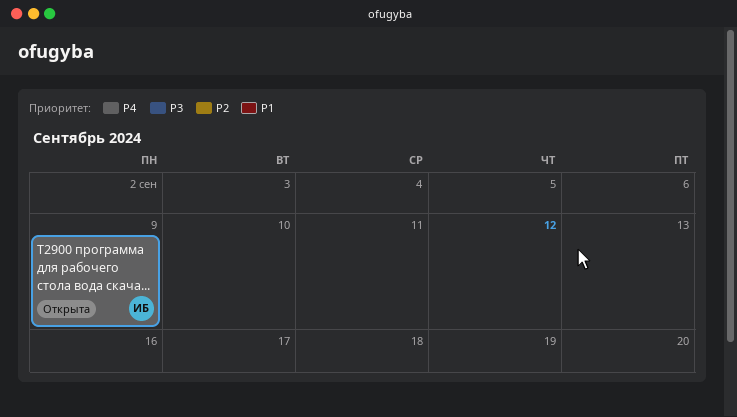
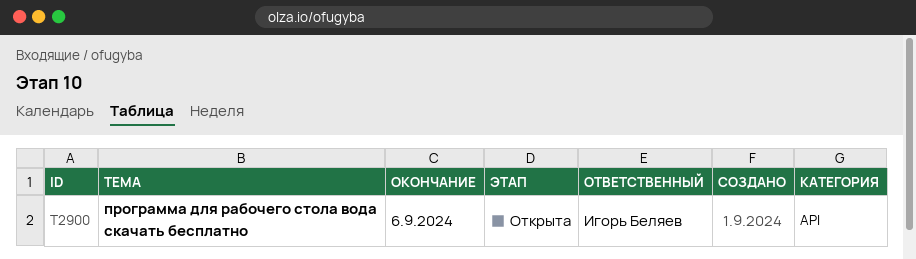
T2900, due: Sep 9 -> Sep 6

